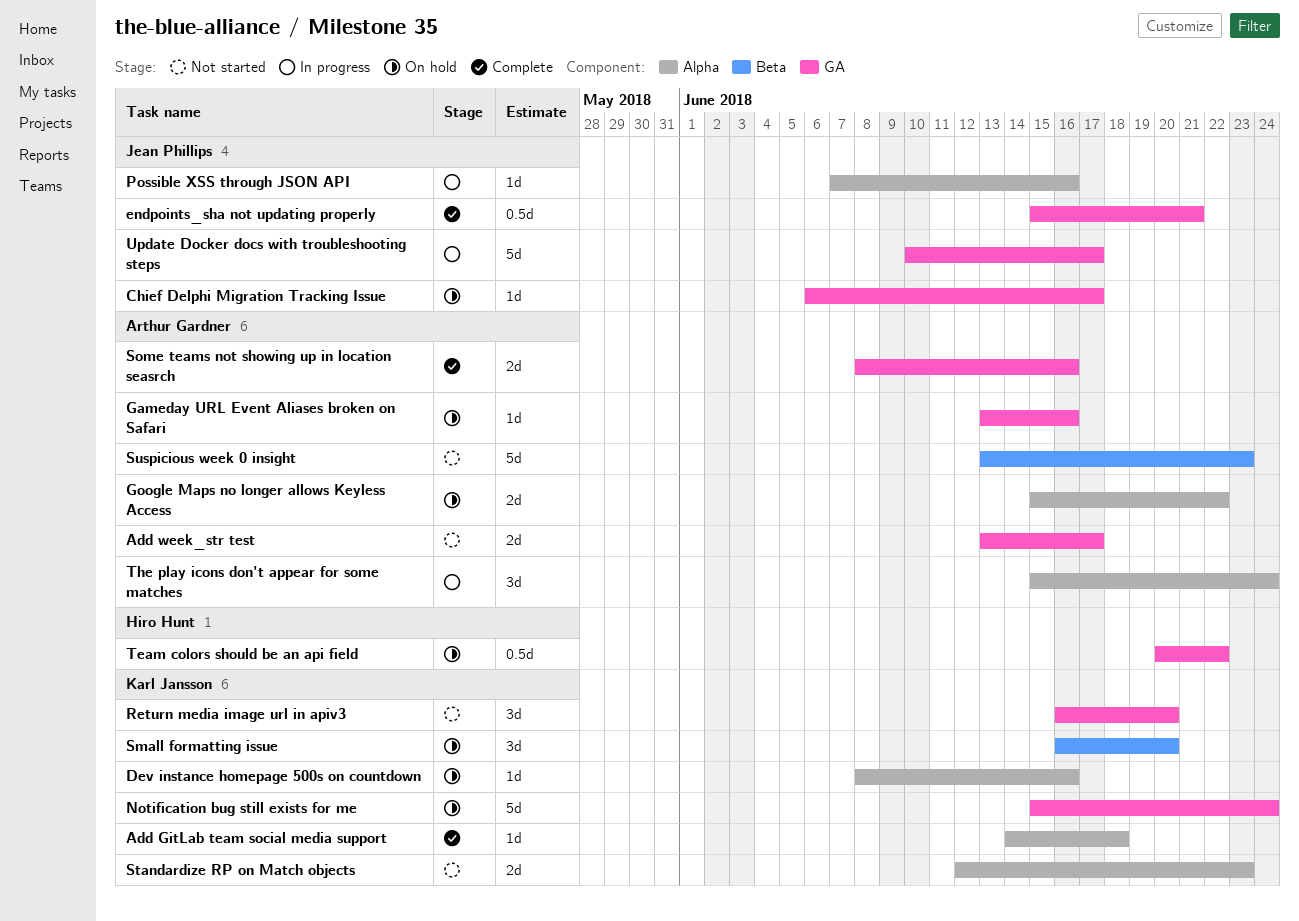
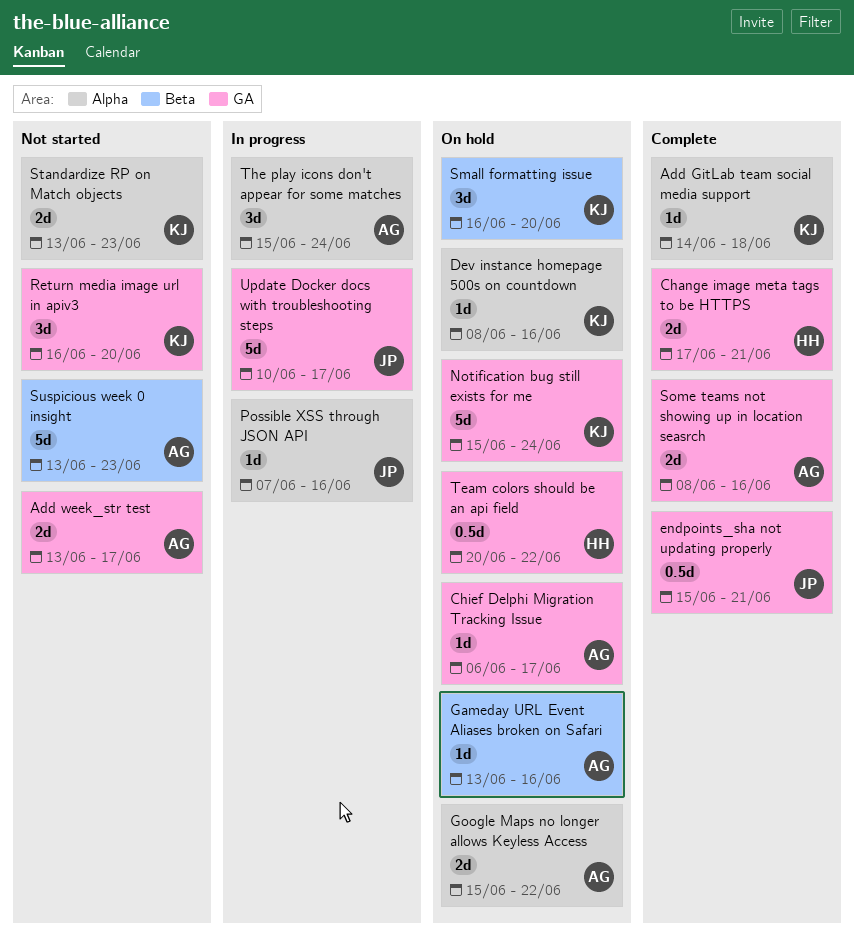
Change image meta tags to be HTTPS: none -> present
Chief Delphi Migration Tracking Issue, owner: Jean Phillips -> Arthur Gardner
Gameday URL Event Aliases broken on Safari, label: GA -> Beta
Standardize RP on Match objects, start: Jun 12 -> Jun 13

